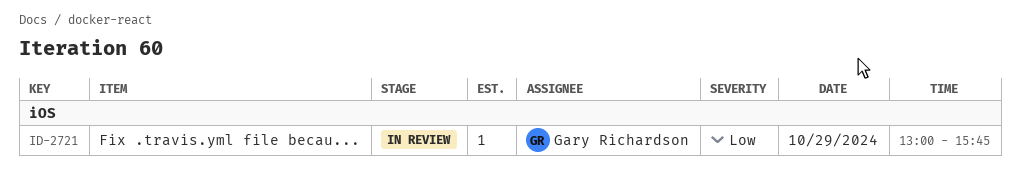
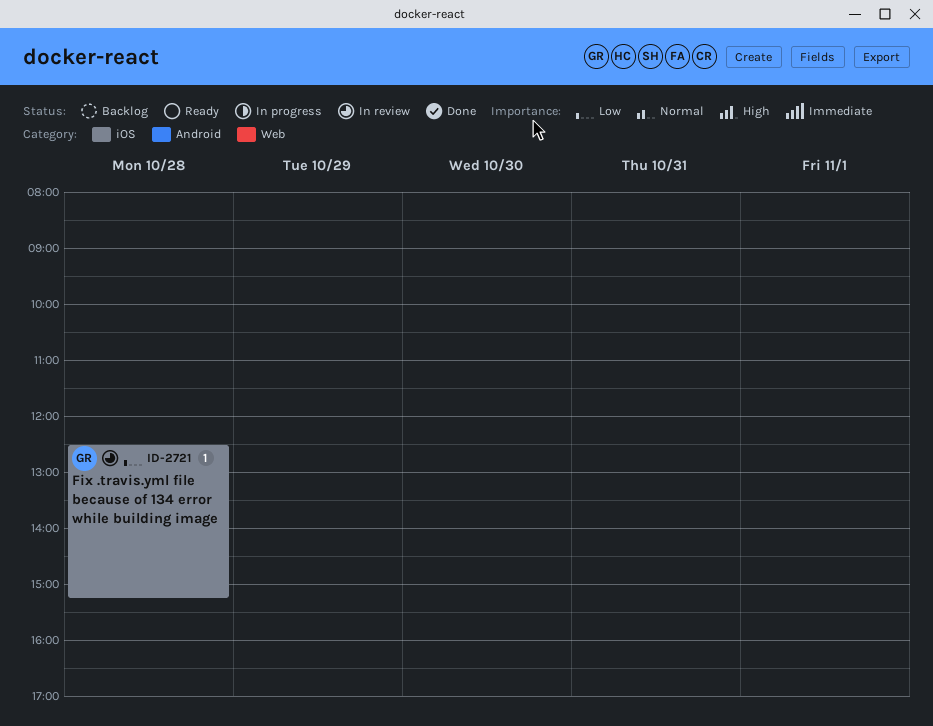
ID-2721, day: Oct 29 -> Oct 28
ID-2721, begins: 13:00 -> 12:30
ID-2721, ends: 15:45 -> 15:15

